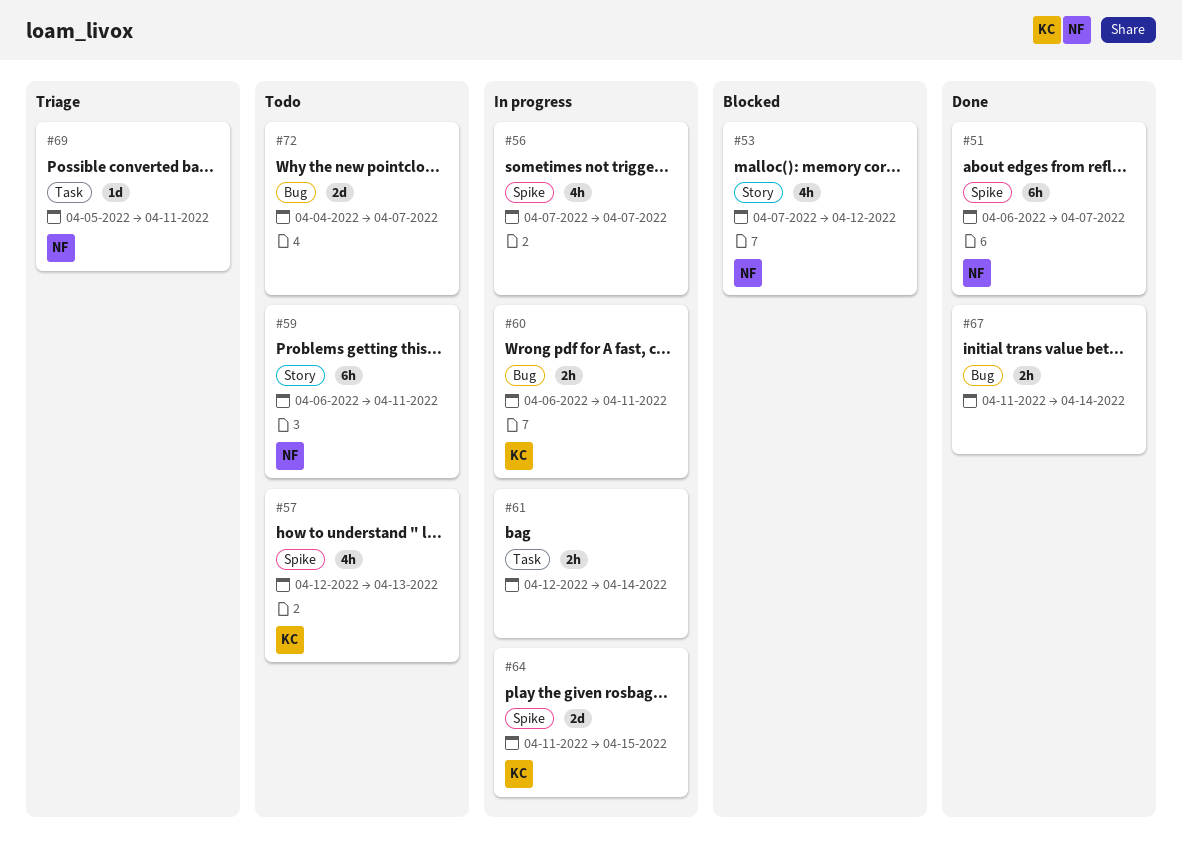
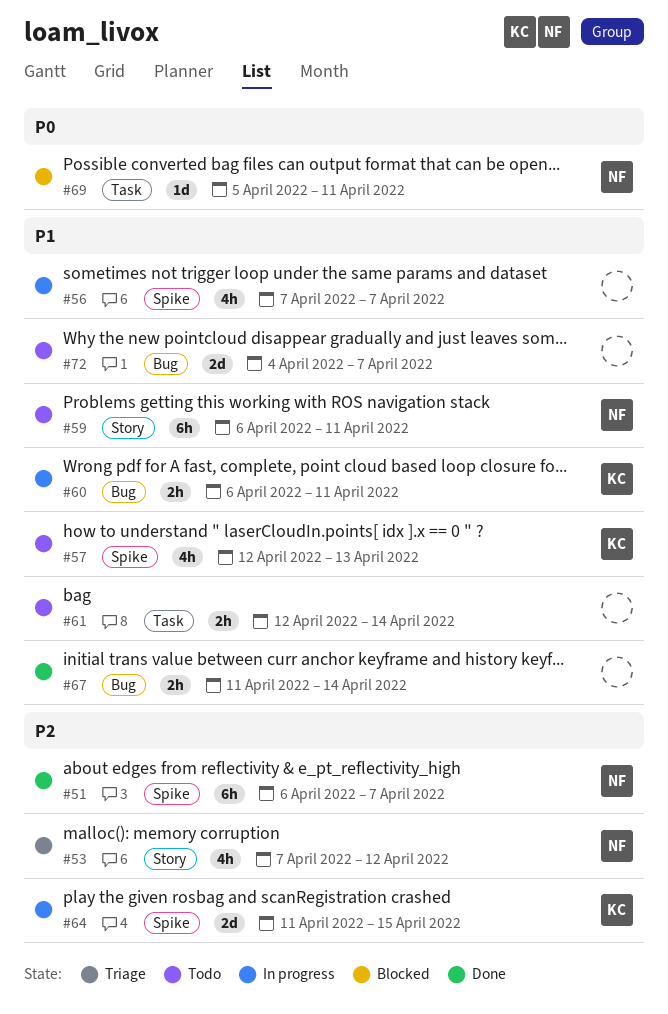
#53, status: Blocked -> Triage
#61, status: In progress -> Todo
#69, status: Triage -> Blocked

